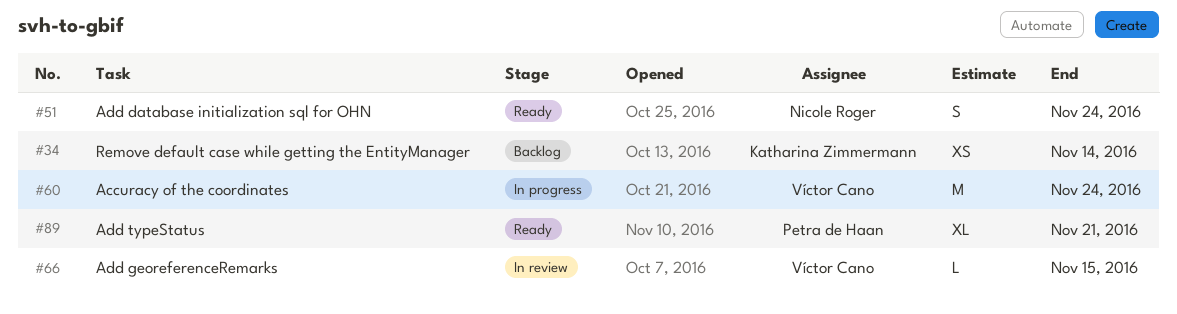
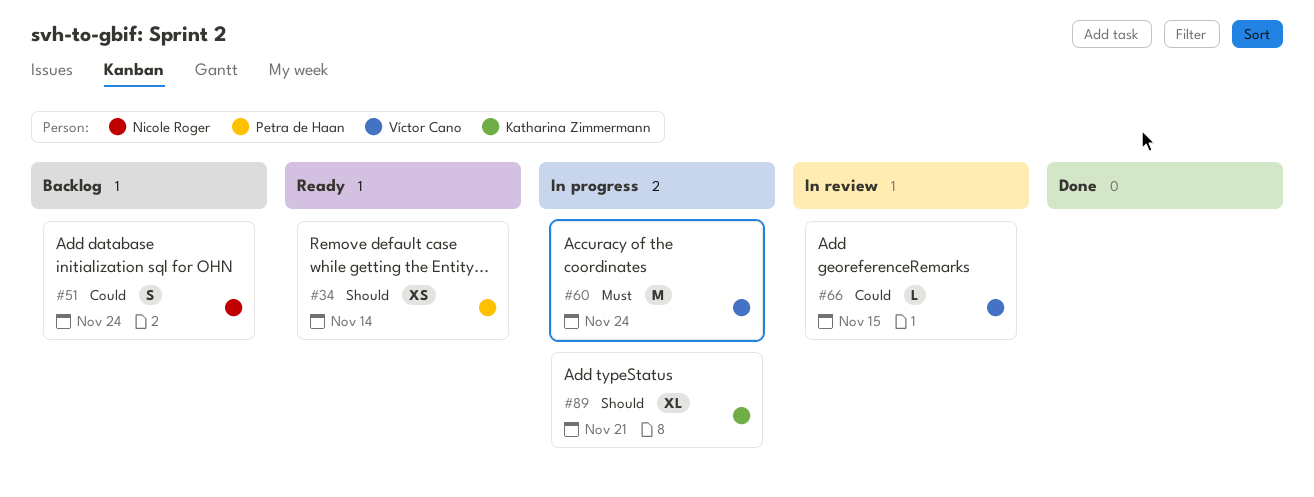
#34, status: Backlog -> Ready
#34, owner: Katharina Zimmermann -> Petra de Haan
#51, status: Ready -> Backlog
#89, status: Ready -> In progress
#89, owner: Petra de Haan -> Katharina Zimmermann

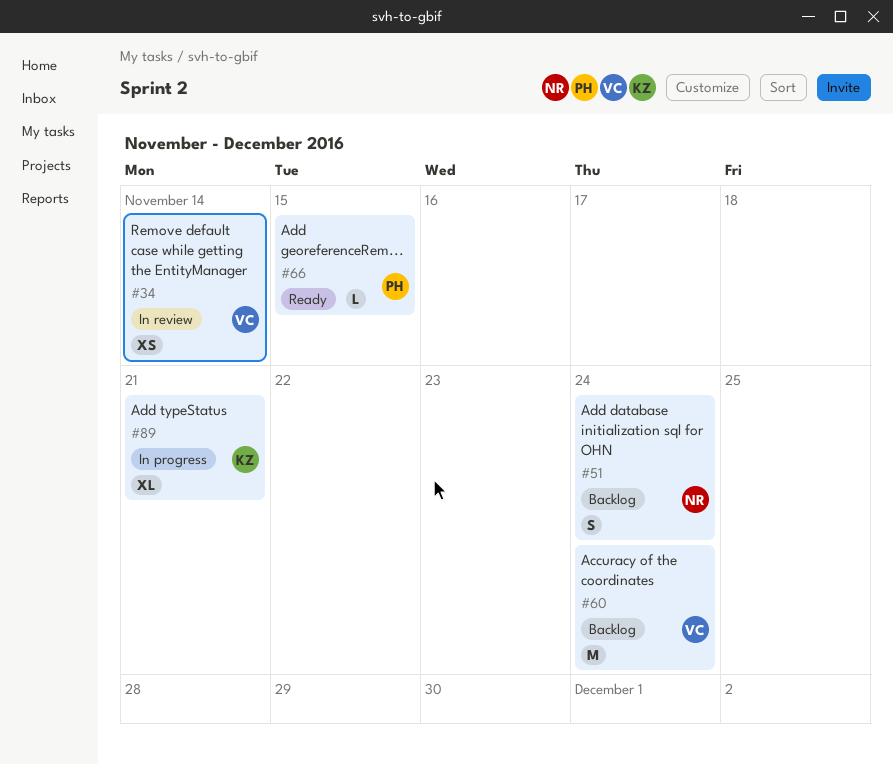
#34, status: Ready -> In review
#34, owner: Petra de Haan -> Víctor Cano
#60, status: In progress -> Backlog
#66, status: In review -> Ready
#66, owner: Víctor Cano -> Petra de Haan

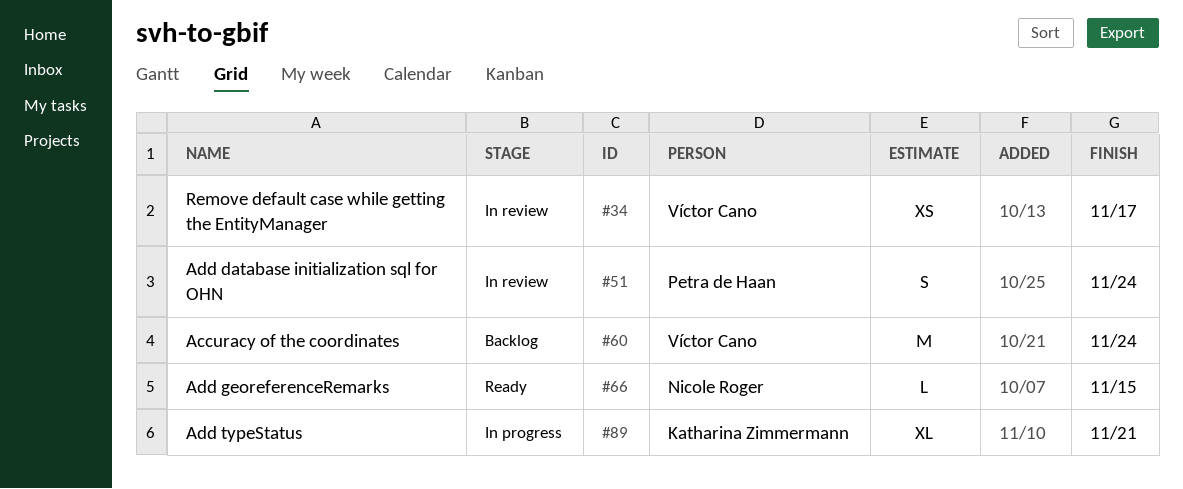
#34, due: Nov 14 -> Nov 17
#51, status: Backlog -> In review
#51, owner: Nicole Roger -> Petra de Haan
#66, owner: Petra de Haan -> Nicole Roger

